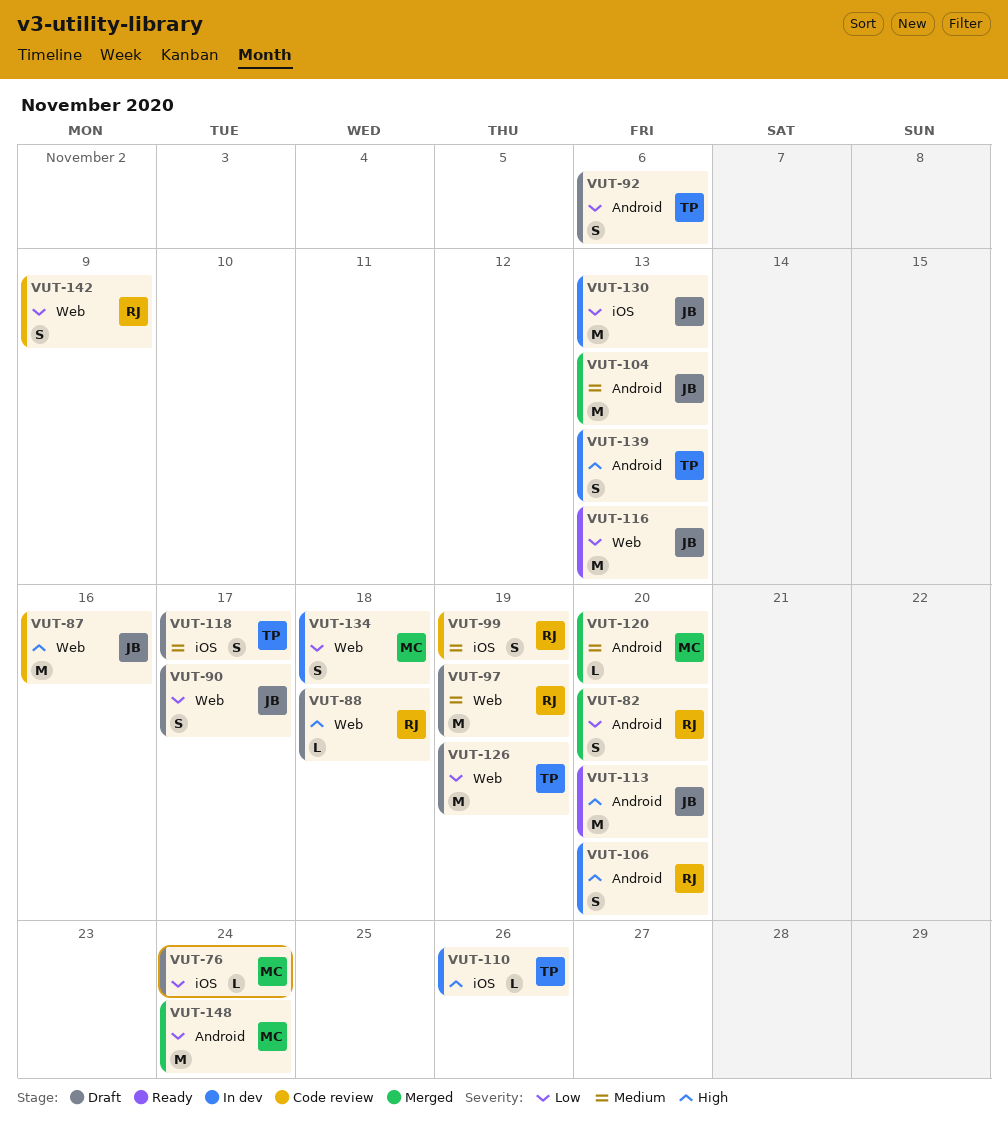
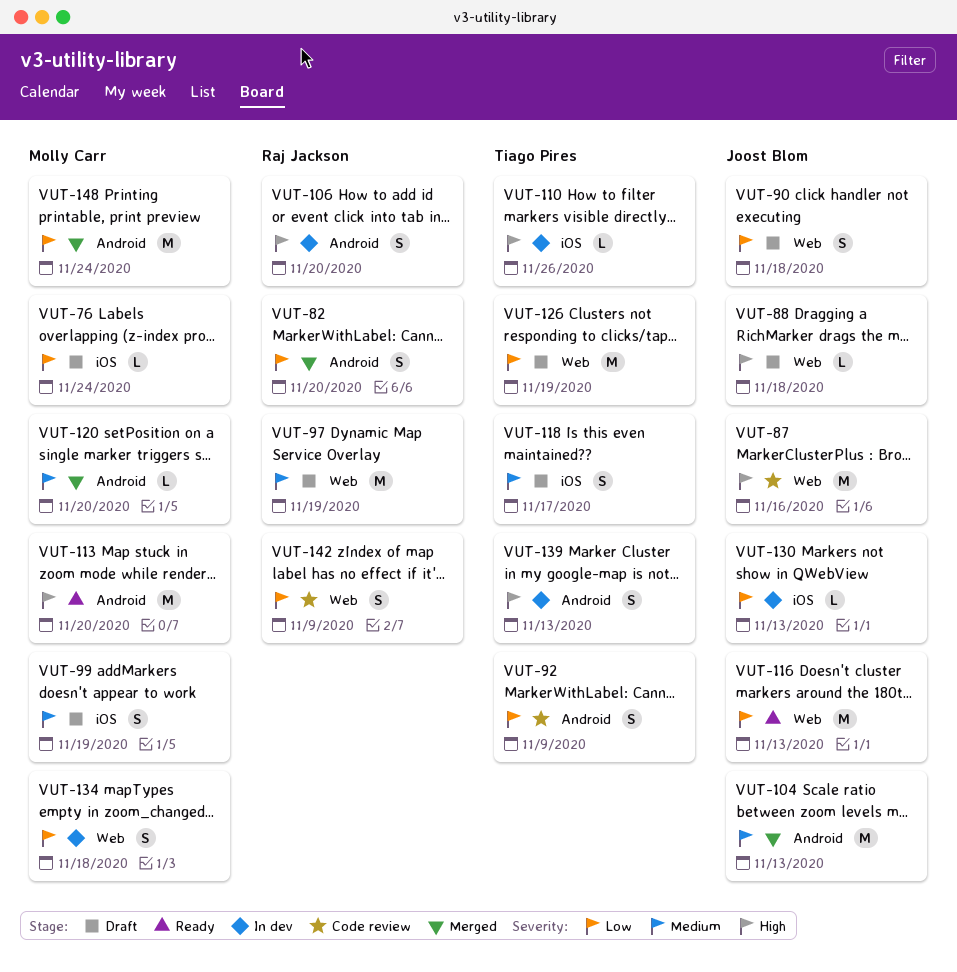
VUT-88, owner: Raj Jackson -> Joost Blom
VUT-90, due: Nov 17 -> Nov 18
VUT-92, status: Draft -> Code review
VUT-92, due: Nov 6 -> Nov 9
VUT-99, status: Code review -> Draft
VUT-99, owner: Raj Jackson -> Molly Carr
VUT-113, owner: Joost Blom -> Molly Carr
VUT-130, estimate: M -> L

